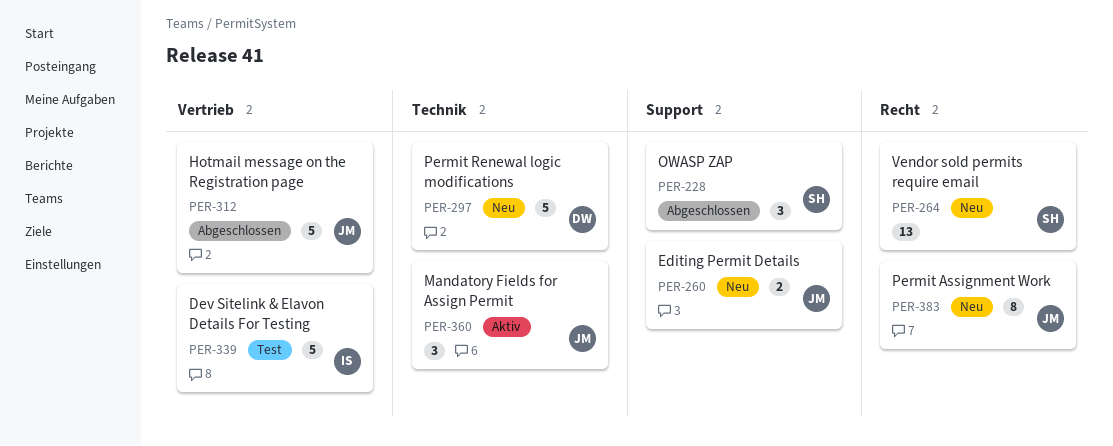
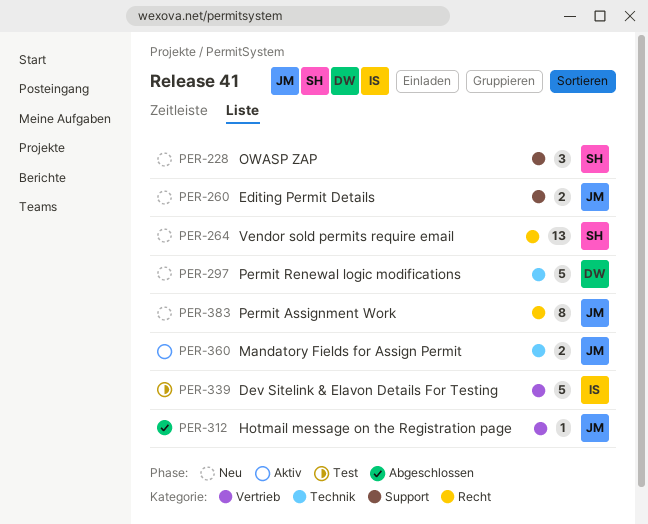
PER-228, status: Abgeschlossen -> Neu
PER-312, estimate: 5 -> 1
PER-360, estimate: 3 -> 2

